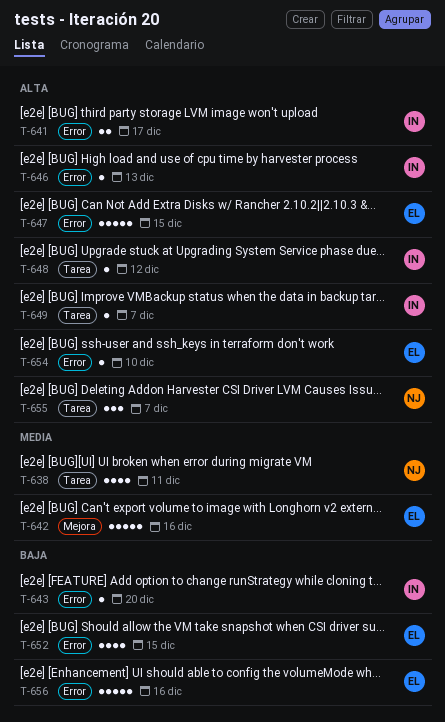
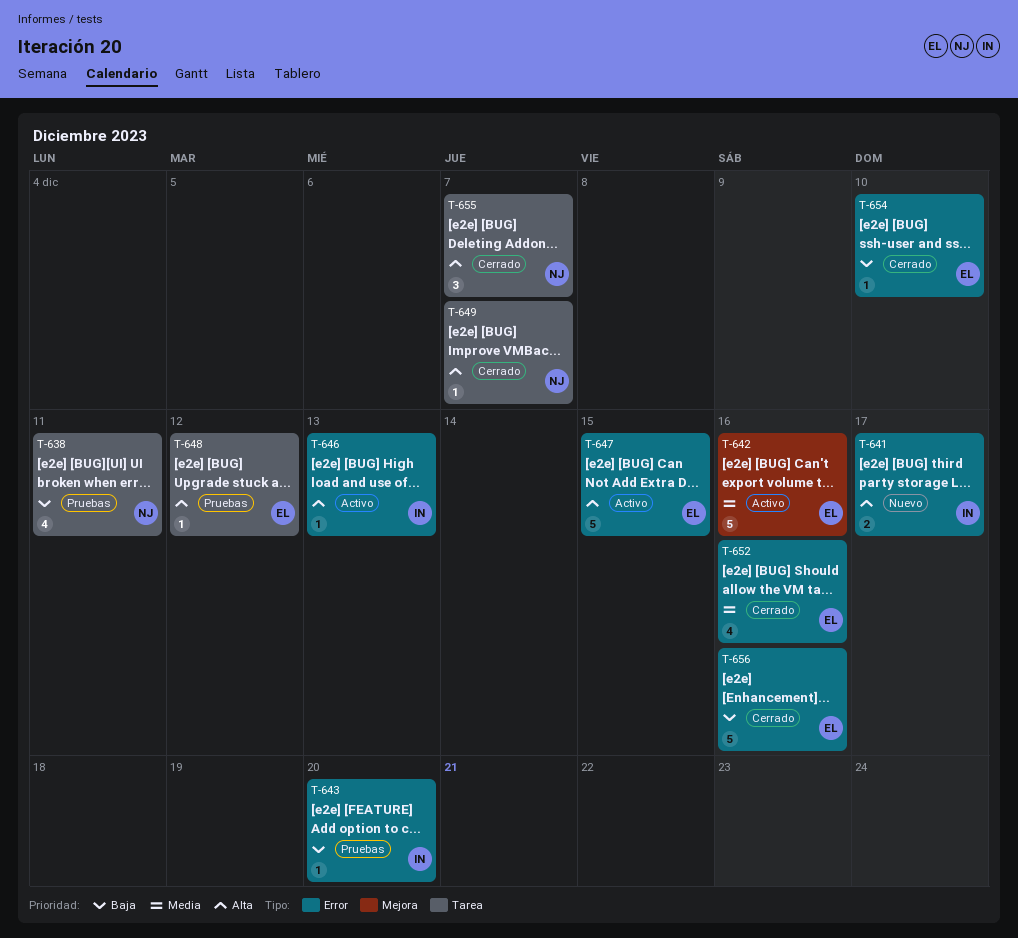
T-638, priority: Media -> Baja
T-648, owner: IN -> EL
T-649, owner: IN -> NJ
T-652, priority: Baja -> Media
T-652, due: Dec 15 -> Dec 16
T-654, priority: Alta -> Baja

